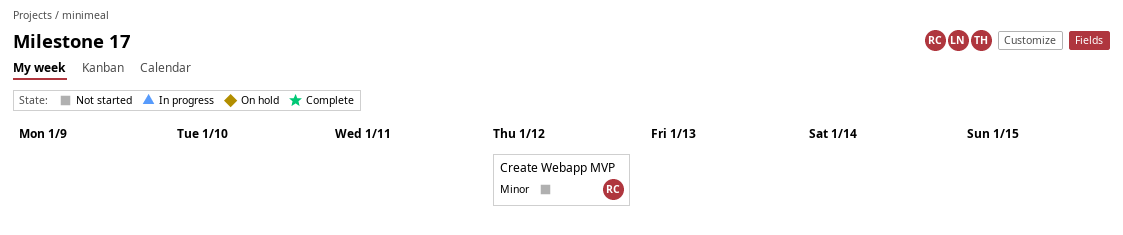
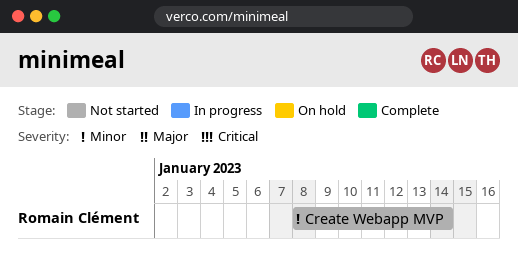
Create Webapp MVP, due: Jan 12 -> Jan 14

